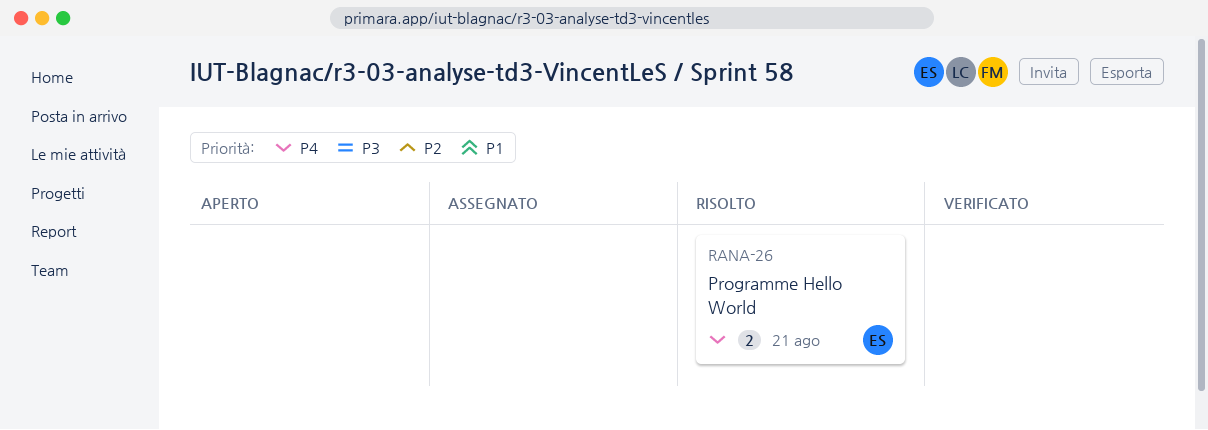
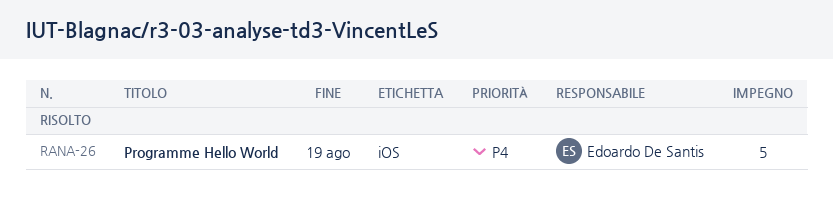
RANA-26, estimate: 2 -> 5
RANA-26, due: Aug 21 -> Aug 19

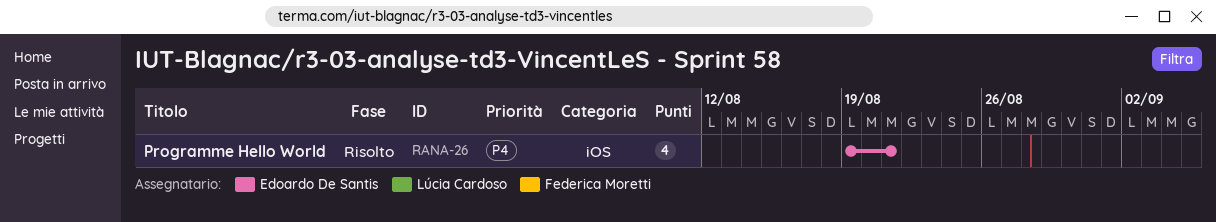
RANA-26, estimate: 5 -> 4
RANA-26, due: Aug 19 -> Aug 21

